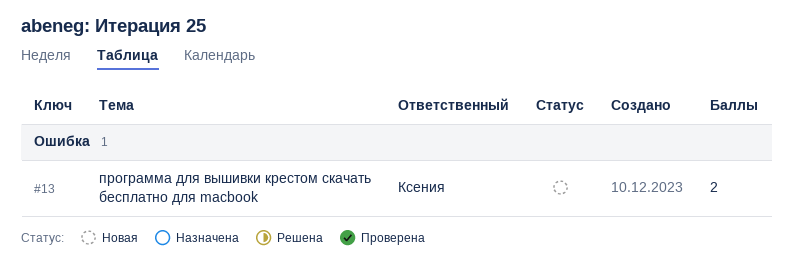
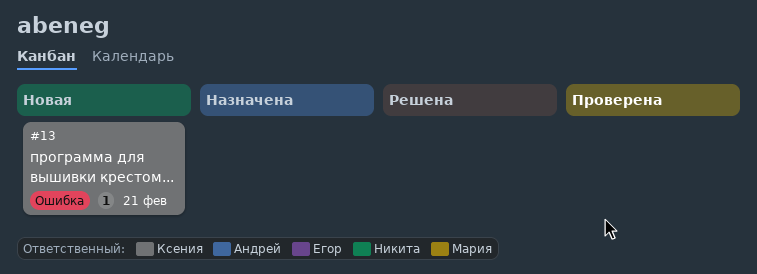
#13, estimate: 2 -> 1

